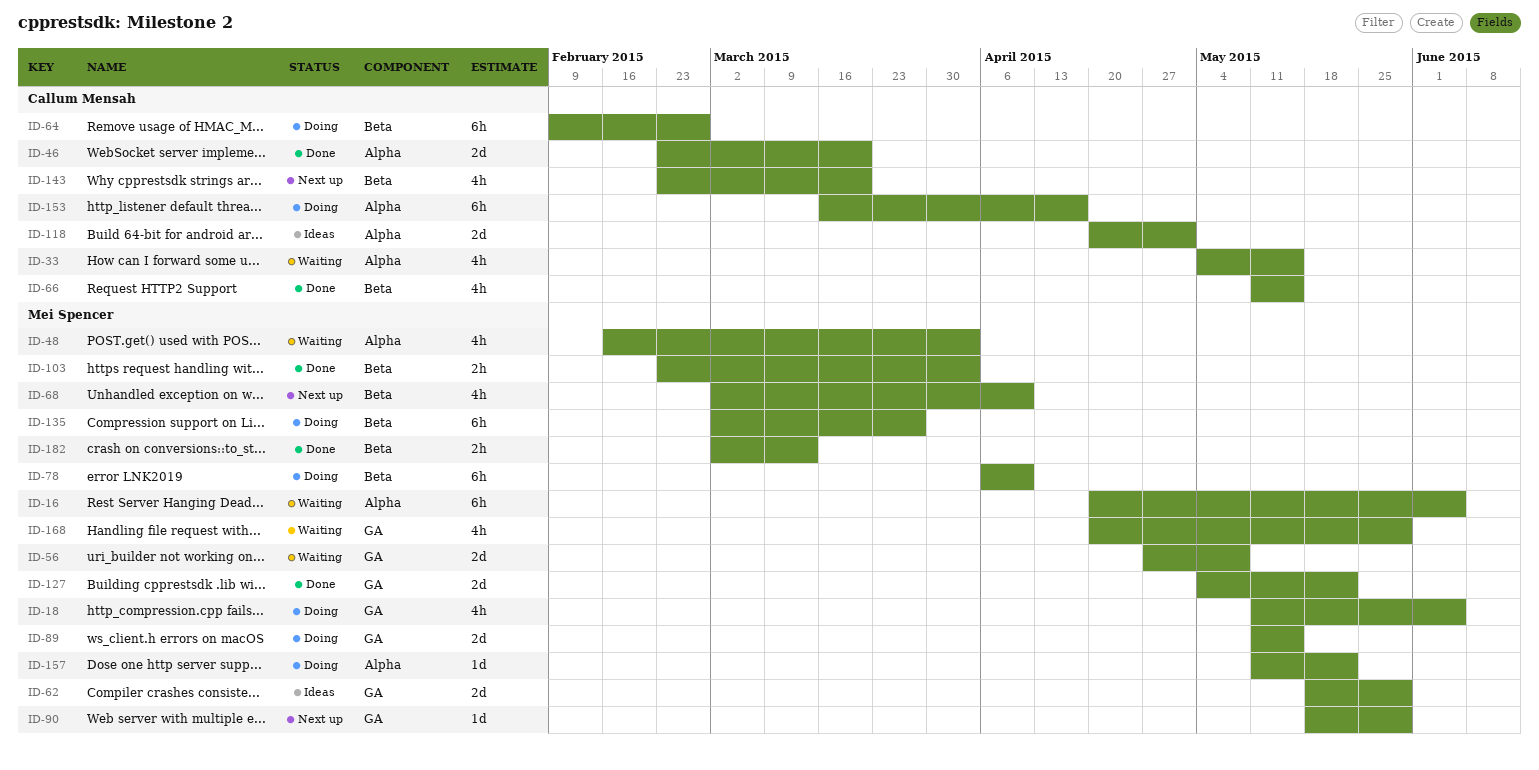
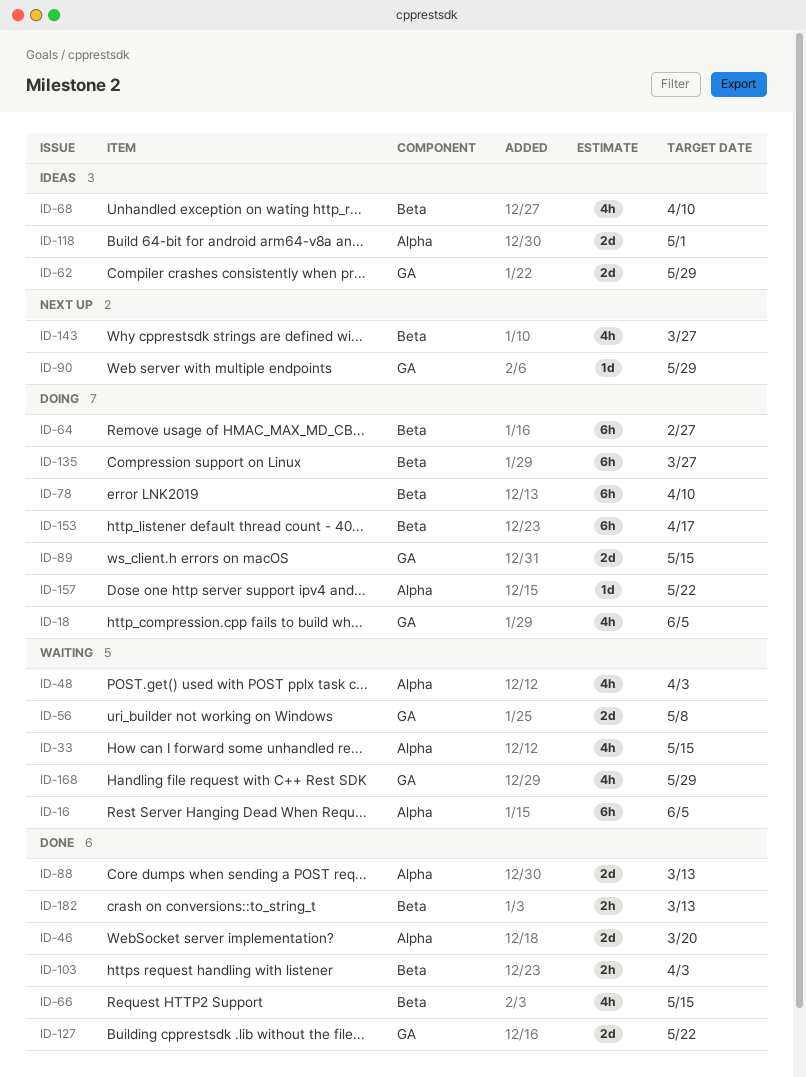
ID-68, status: Next up -> Ideas
ID-88: none -> present
ID-143, due: Mar 20 -> Mar 27
ID-153, label: Alpha -> Beta

